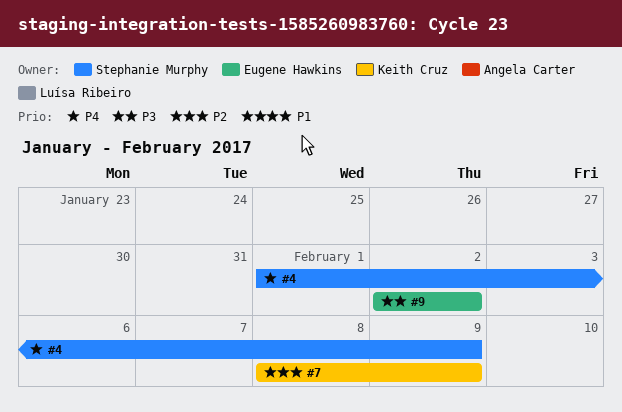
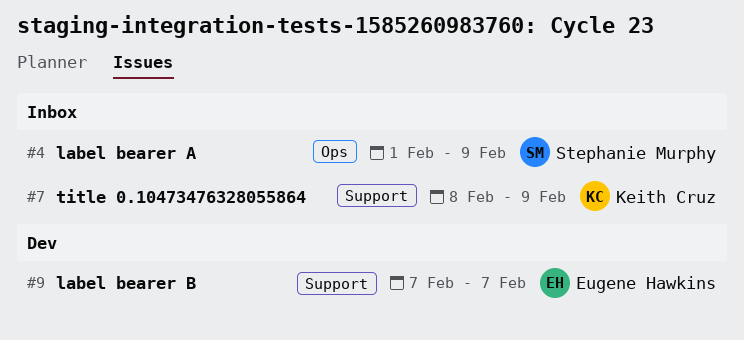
#9, start: Feb 2 -> Feb 7
#9, due: Feb 2 -> Feb 7

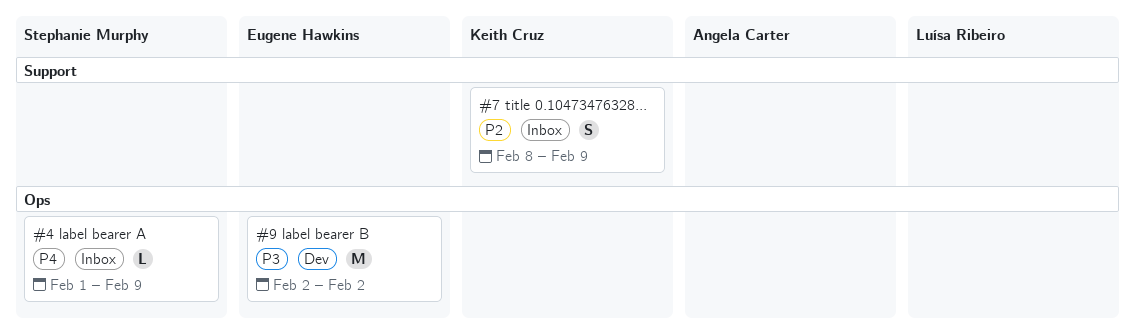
#9, label: Support -> Ops
#9, start: Feb 7 -> Feb 2
#9, due: Feb 7 -> Feb 2

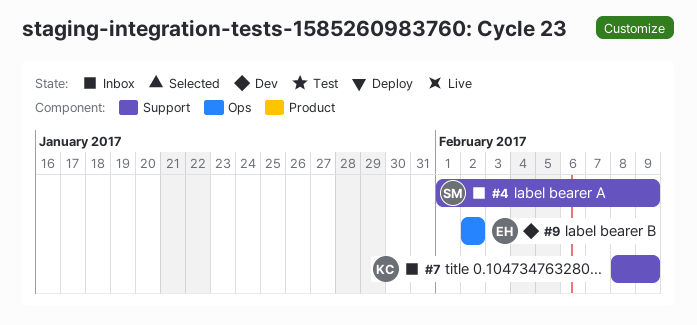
#4, label: Ops -> Support

